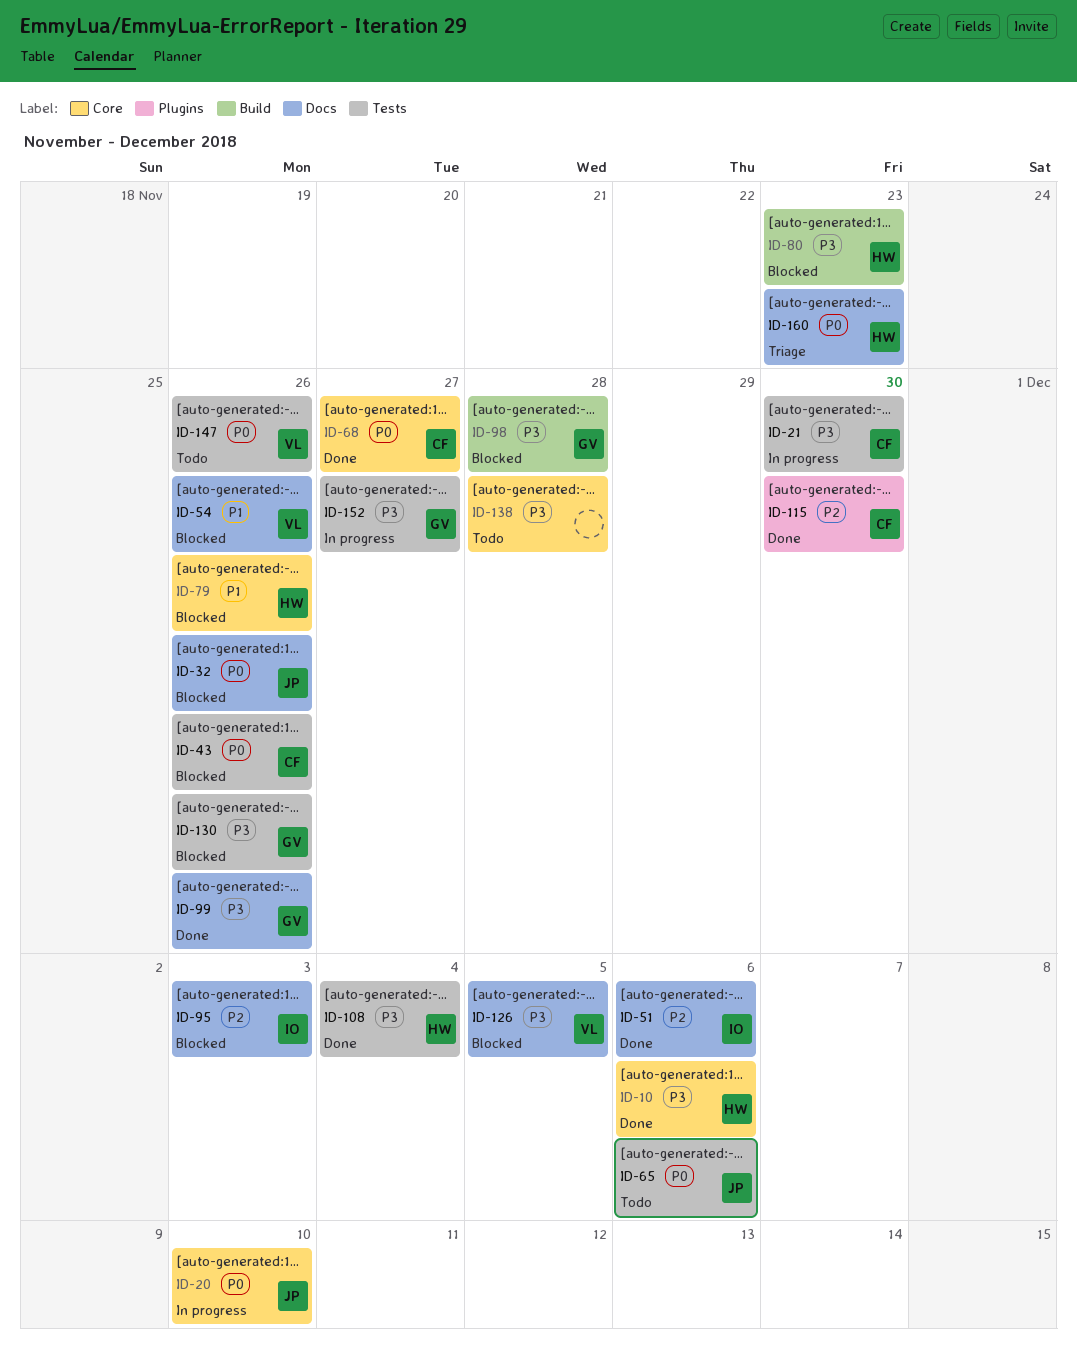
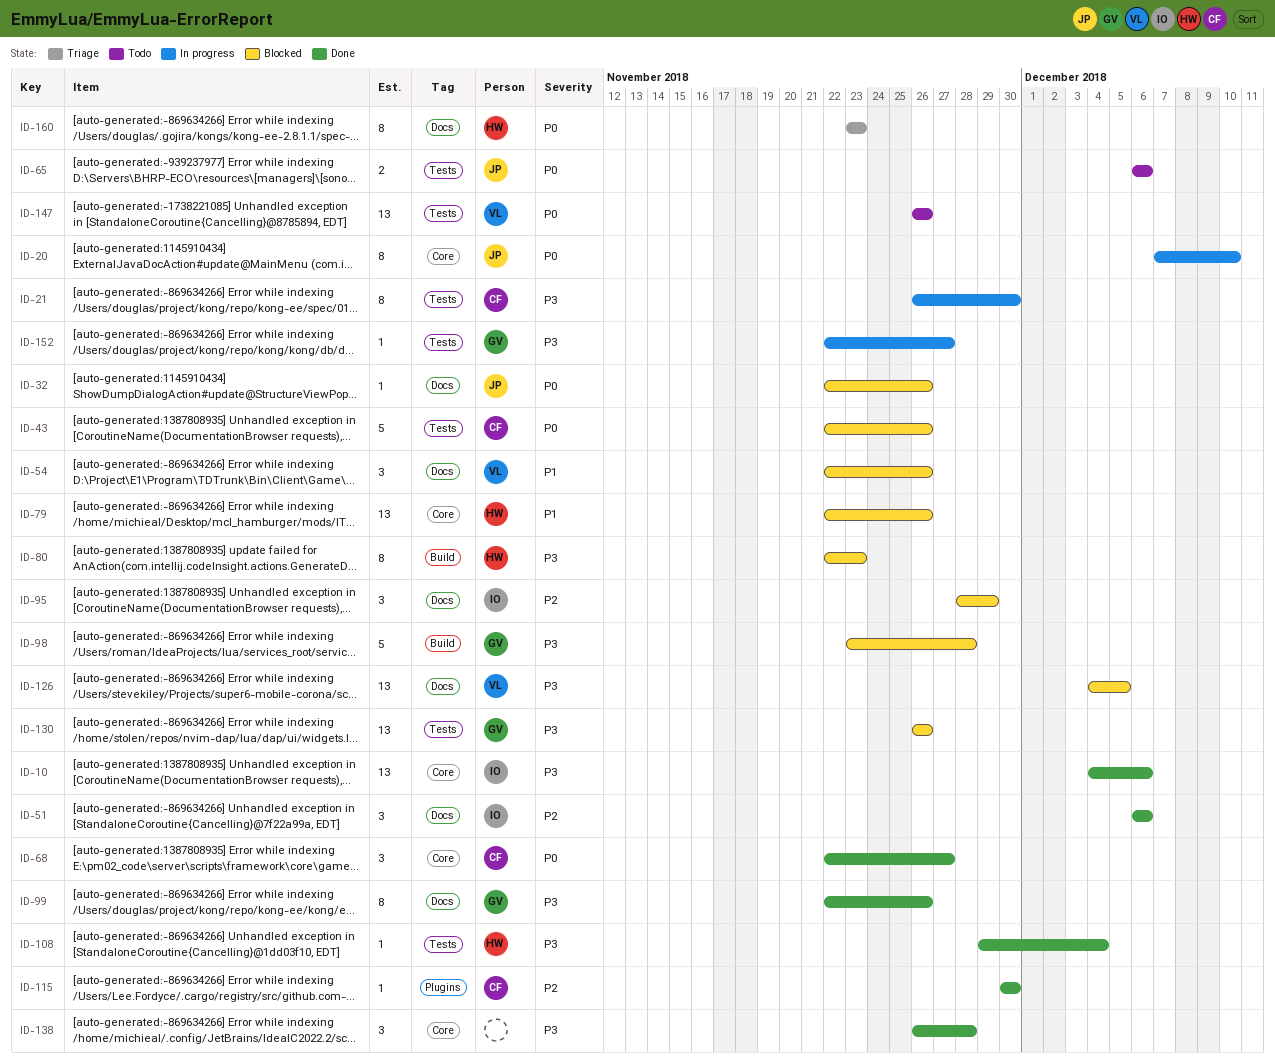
ID-10, owner: HW -> IO
ID-95, due: Dec 3 -> Nov 29
ID-138, status: Todo -> Done

